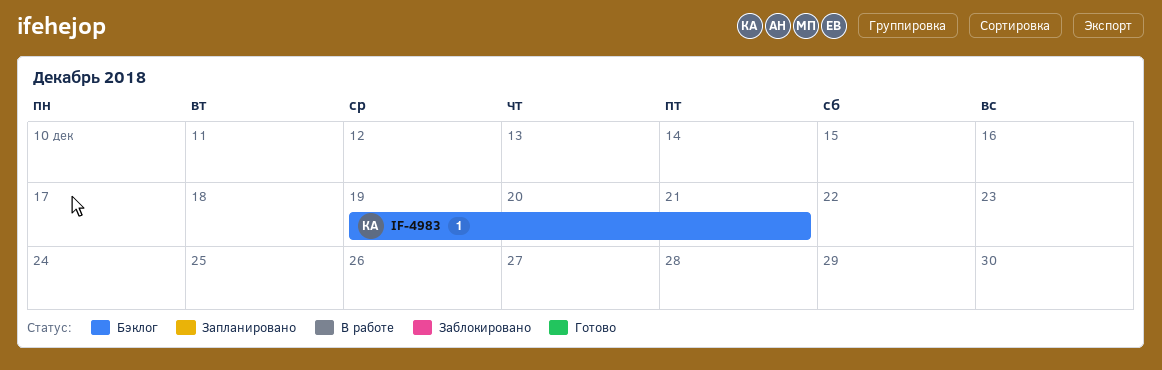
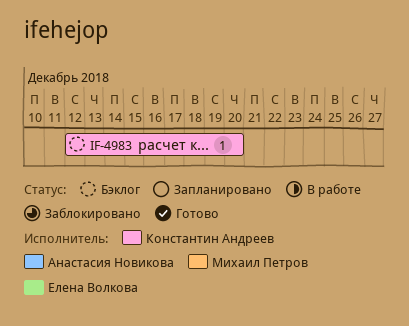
IF-4983, start: Dec 19 -> Dec 12
IF-4983, due: Dec 21 -> Dec 20

